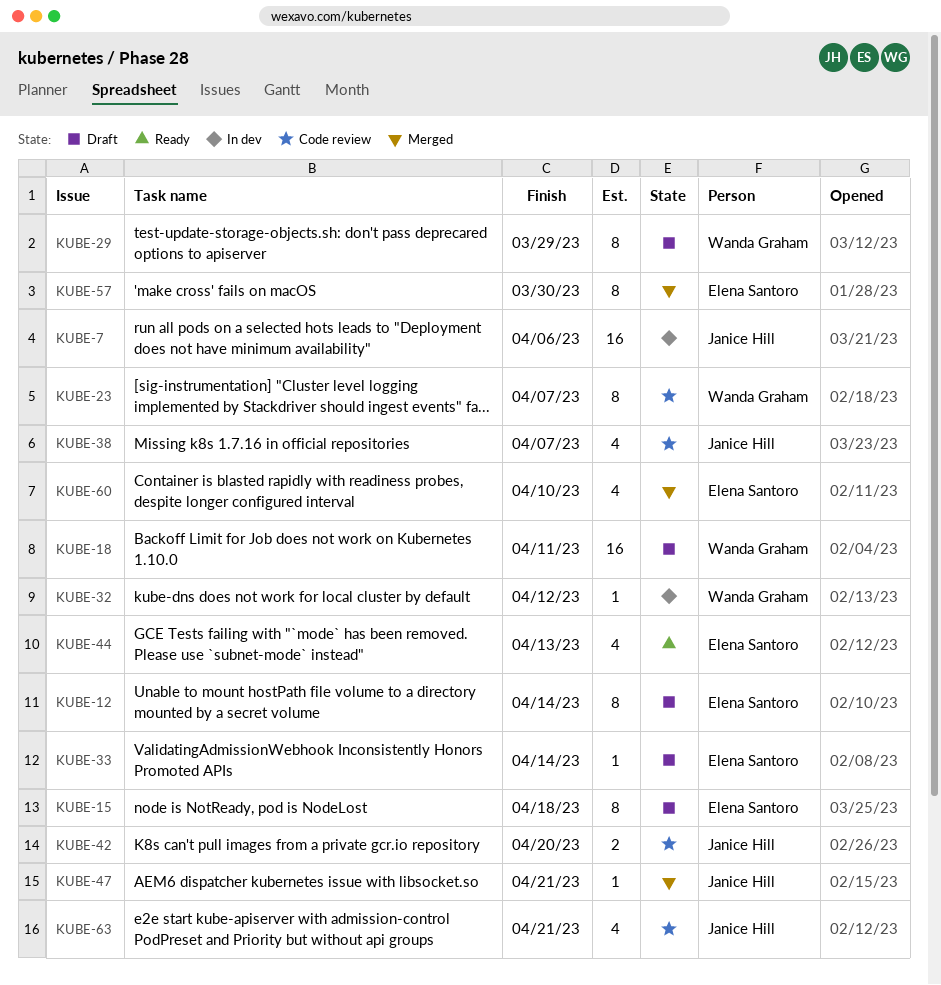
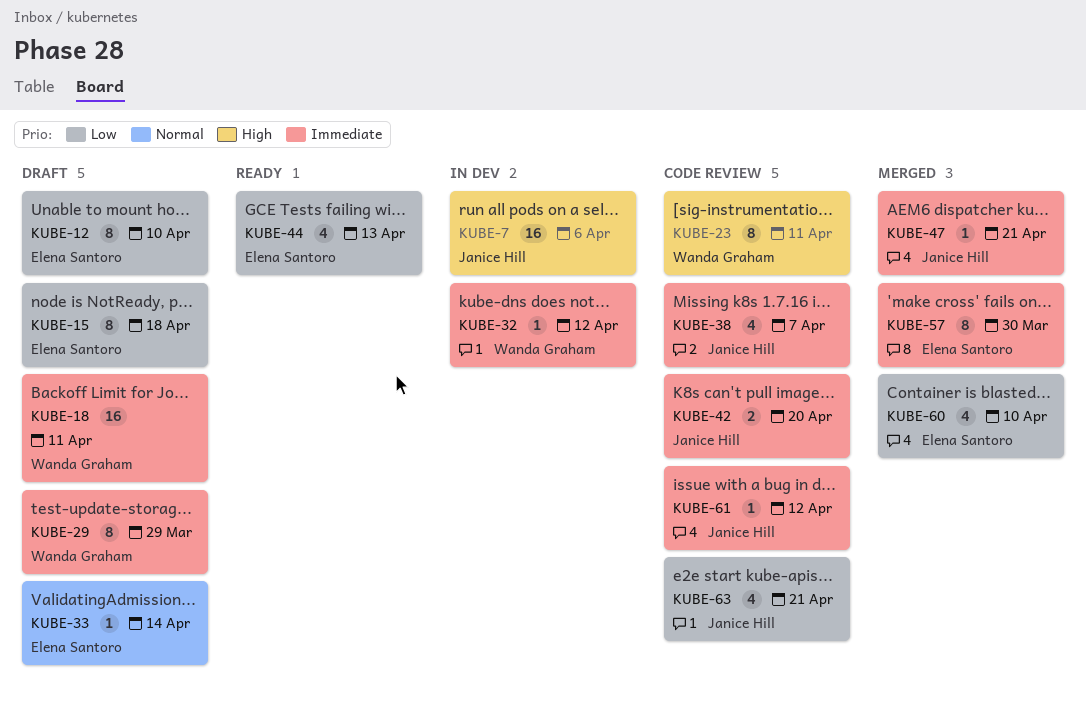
KUBE-12, due: Apr 14 -> Apr 10
KUBE-23, due: Apr 7 -> Apr 11
KUBE-61: none -> present

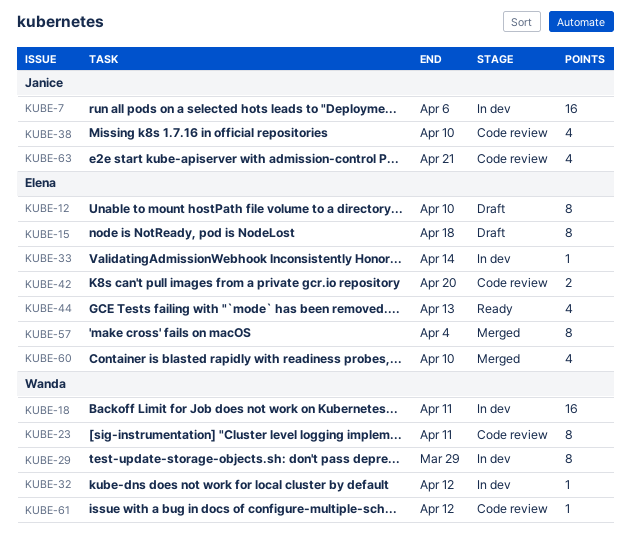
KUBE-18, status: Draft -> In dev
KUBE-29, status: Draft -> In dev
KUBE-33, status: Draft -> In dev
KUBE-38, due: Apr 7 -> Apr 10
KUBE-42, owner: Janice Hill -> Elena Santoro
KUBE-47: present -> none
KUBE-57, due: Mar 30 -> Apr 4
KUBE-61, owner: Janice Hill -> Wanda Graham

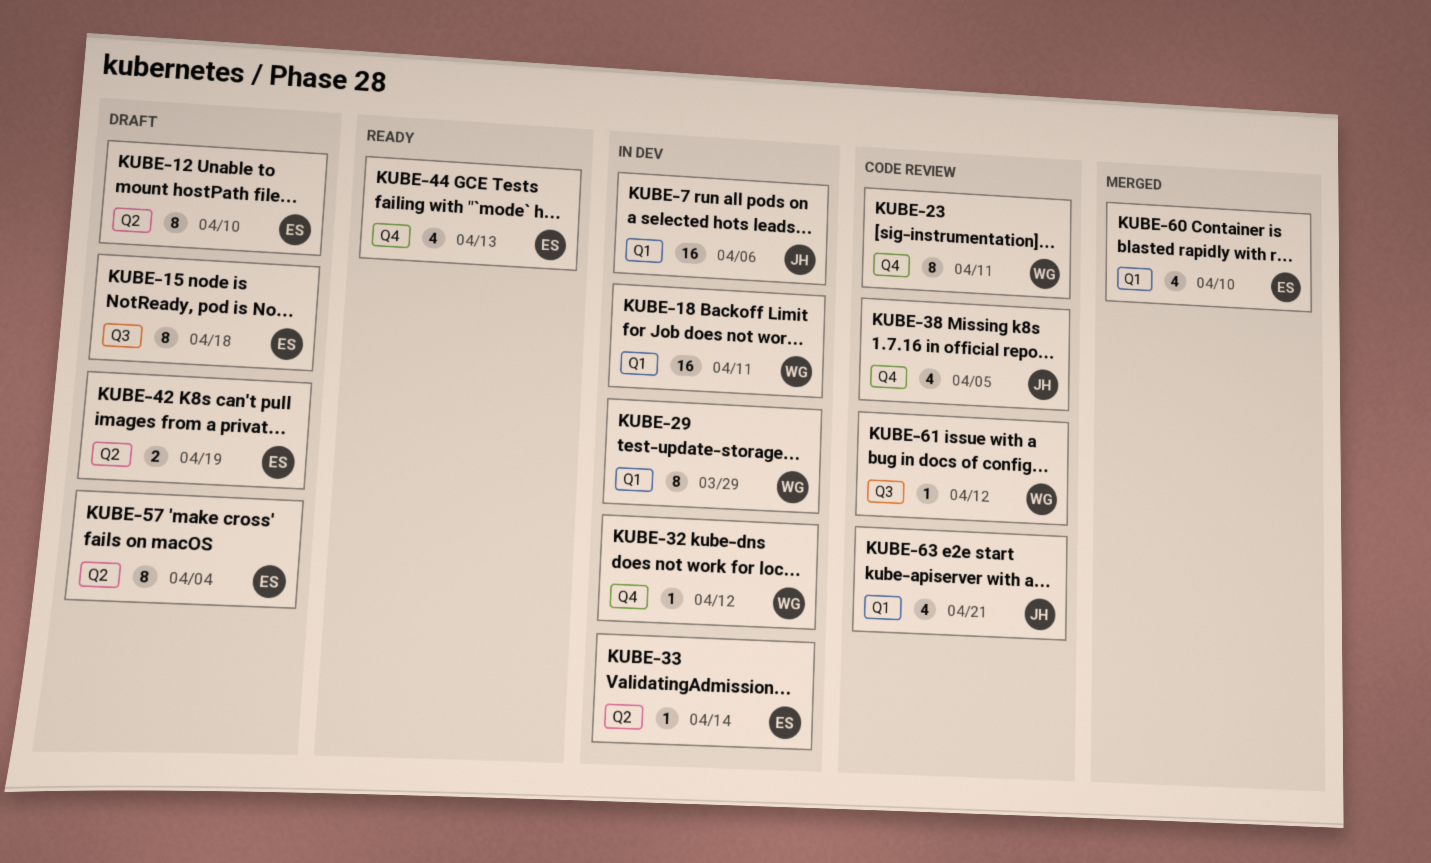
KUBE-38, due: Apr 10 -> Apr 5
KUBE-42, status: Code review -> Draft
KUBE-42, due: Apr 20 -> Apr 19
KUBE-57, status: Merged -> Draft

